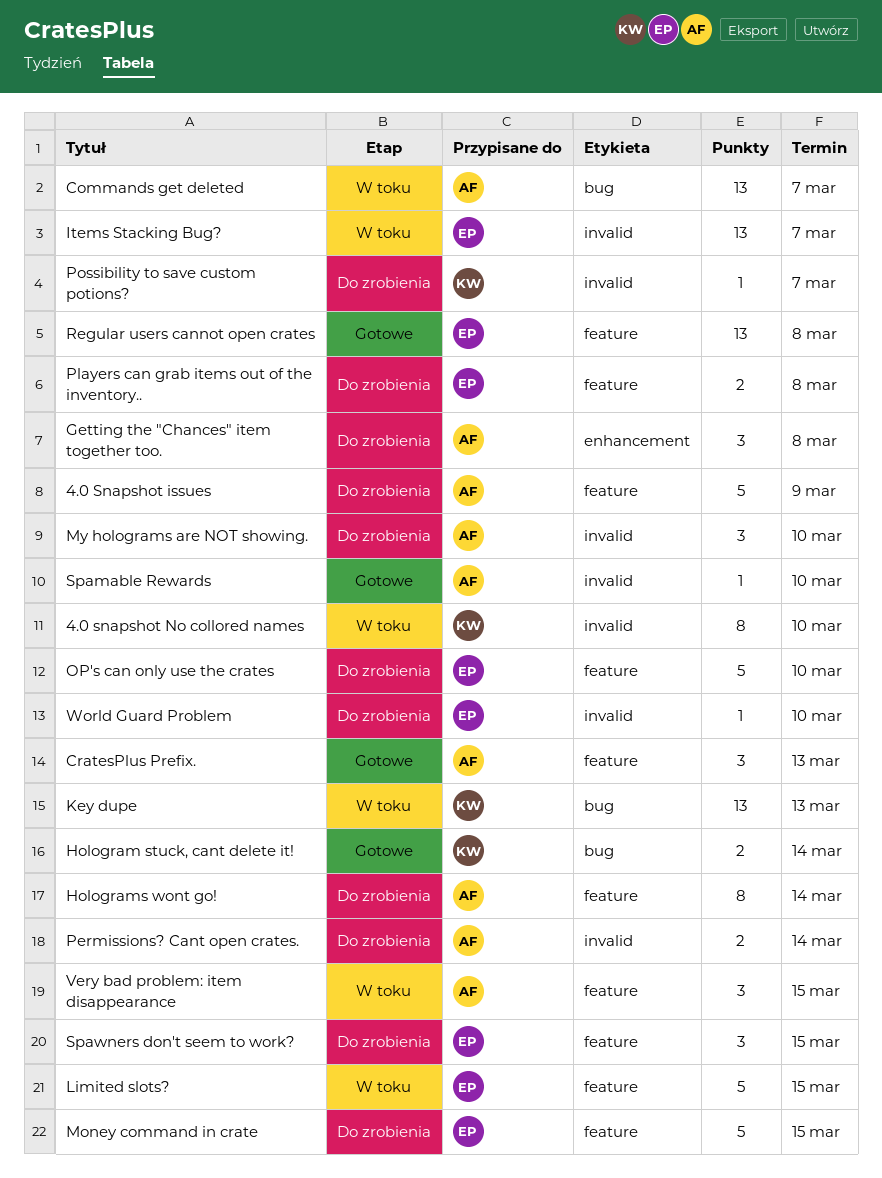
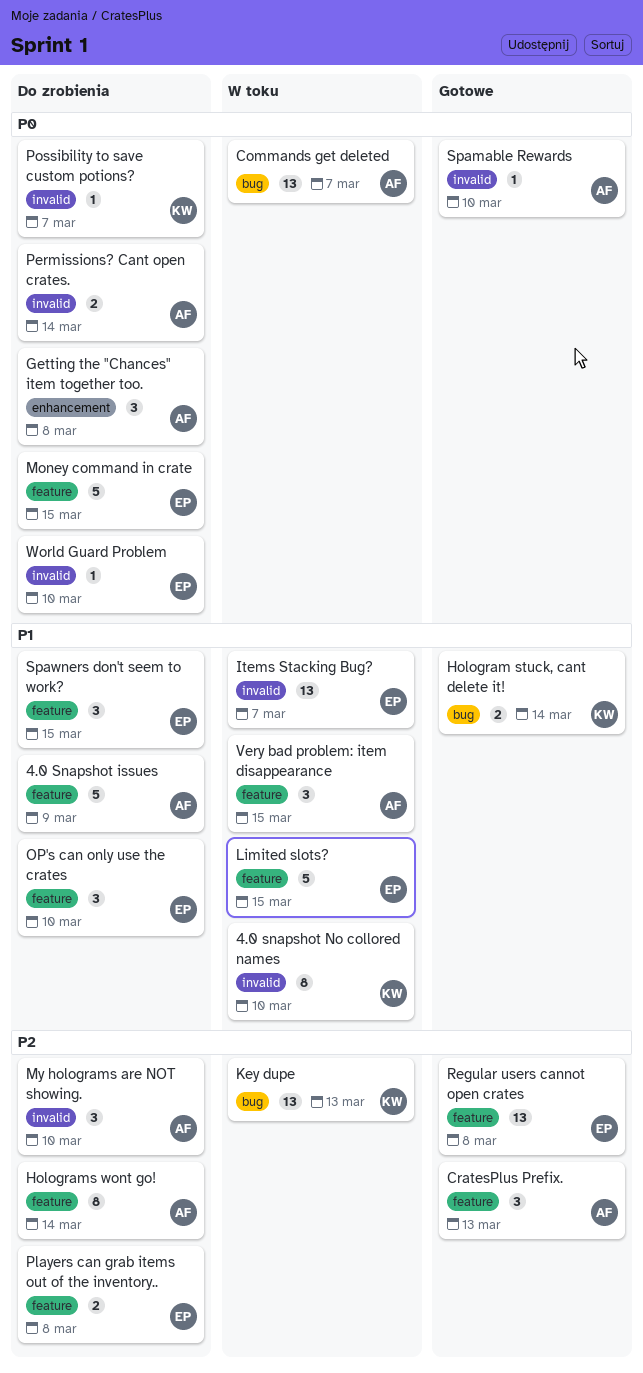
OP's can only use the crates, estimate: 5 -> 3

